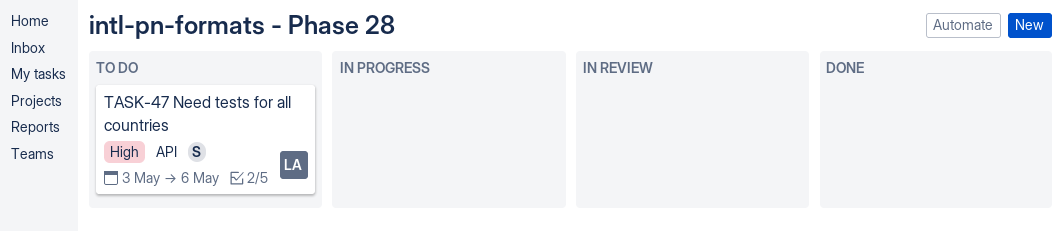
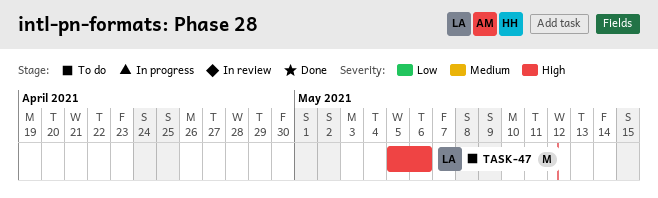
TASK-47, estimate: S -> M
TASK-47, start: May 3 -> May 5

